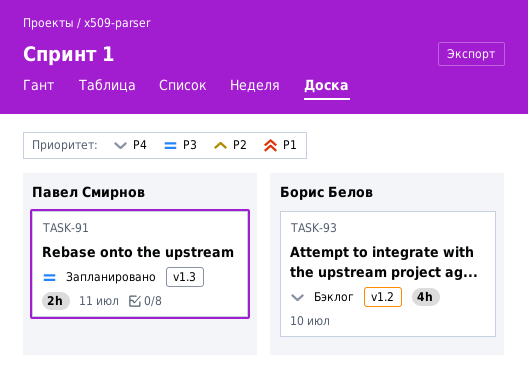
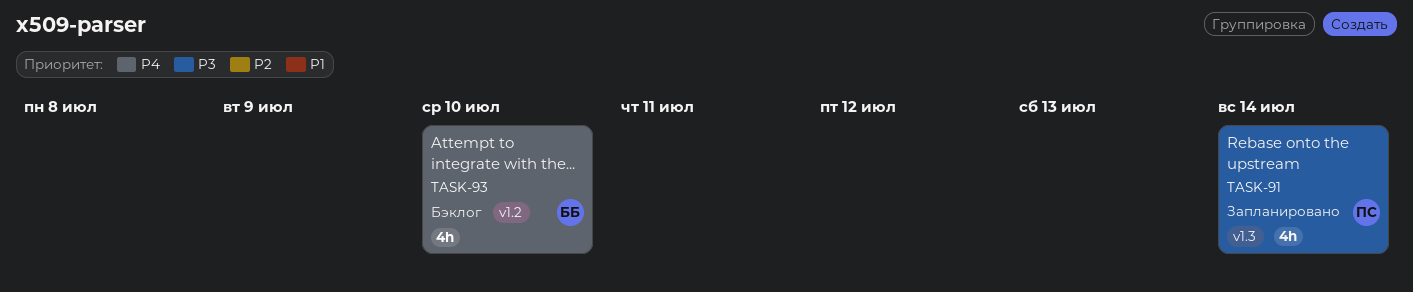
TASK-91, estimate: 2h -> 4h
TASK-91, due: Jul 11 -> Jul 14

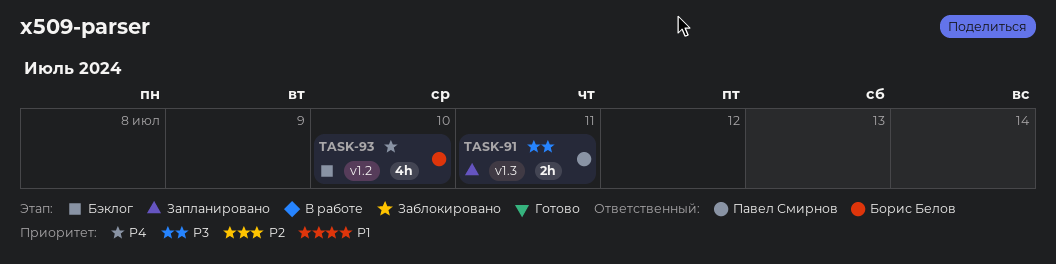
TASK-91, estimate: 4h -> 2h
TASK-91, due: Jul 14 -> Jul 11

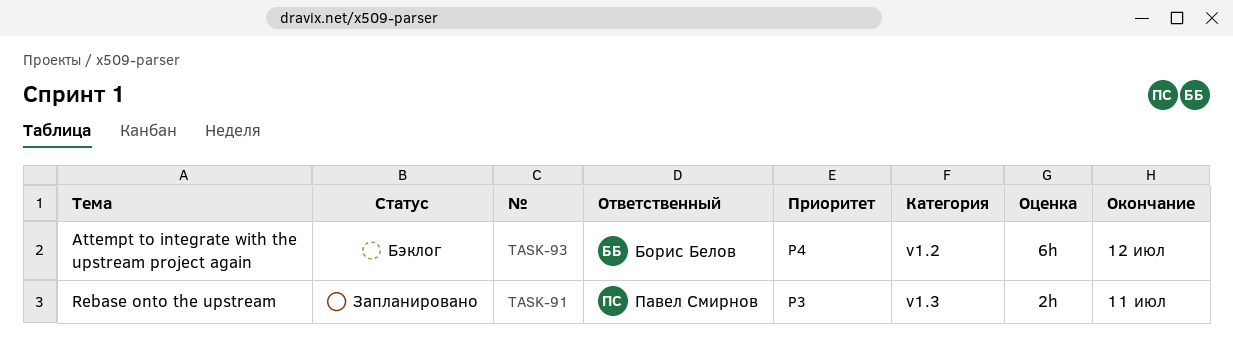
TASK-93, estimate: 4h -> 6h
TASK-93, due: Jul 10 -> Jul 12

